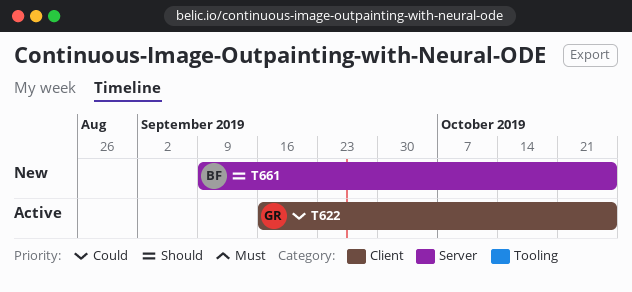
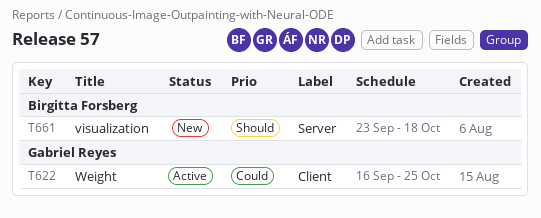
T661, start: Sep 9 -> Sep 23
T661, due: Oct 25 -> Oct 18

